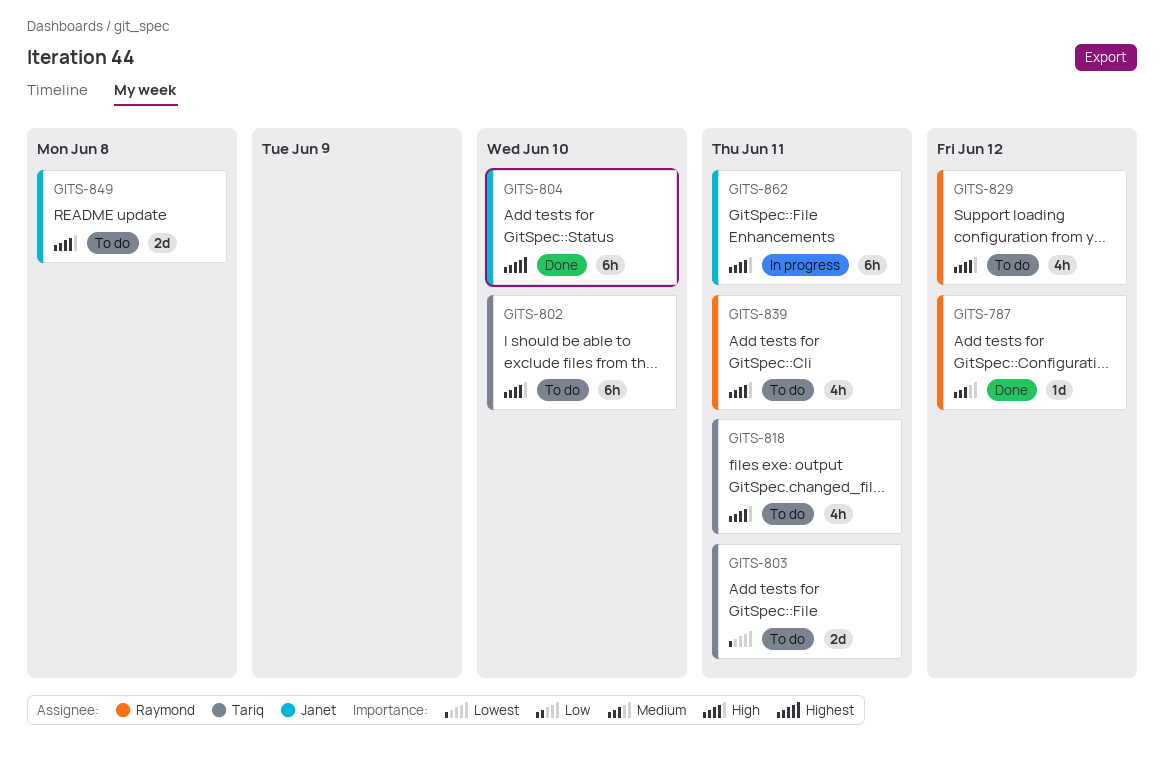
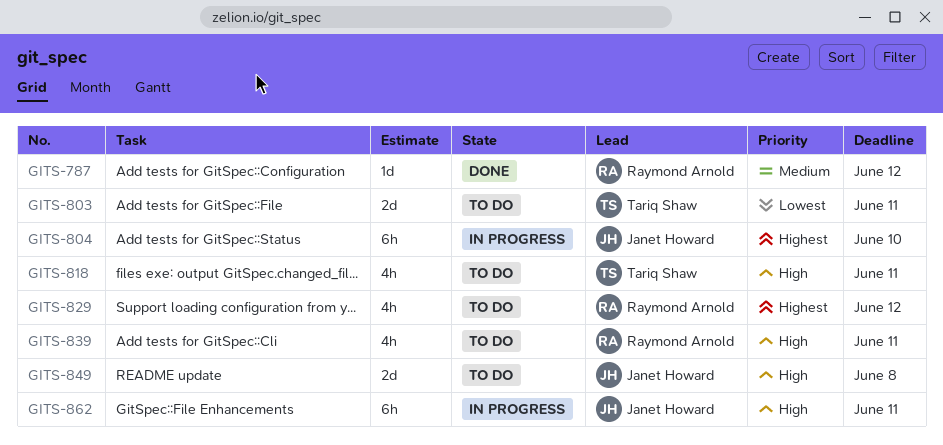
GITS-802: present -> none
GITS-804, status: Done -> In progress
GITS-829, priority: High -> Highest

